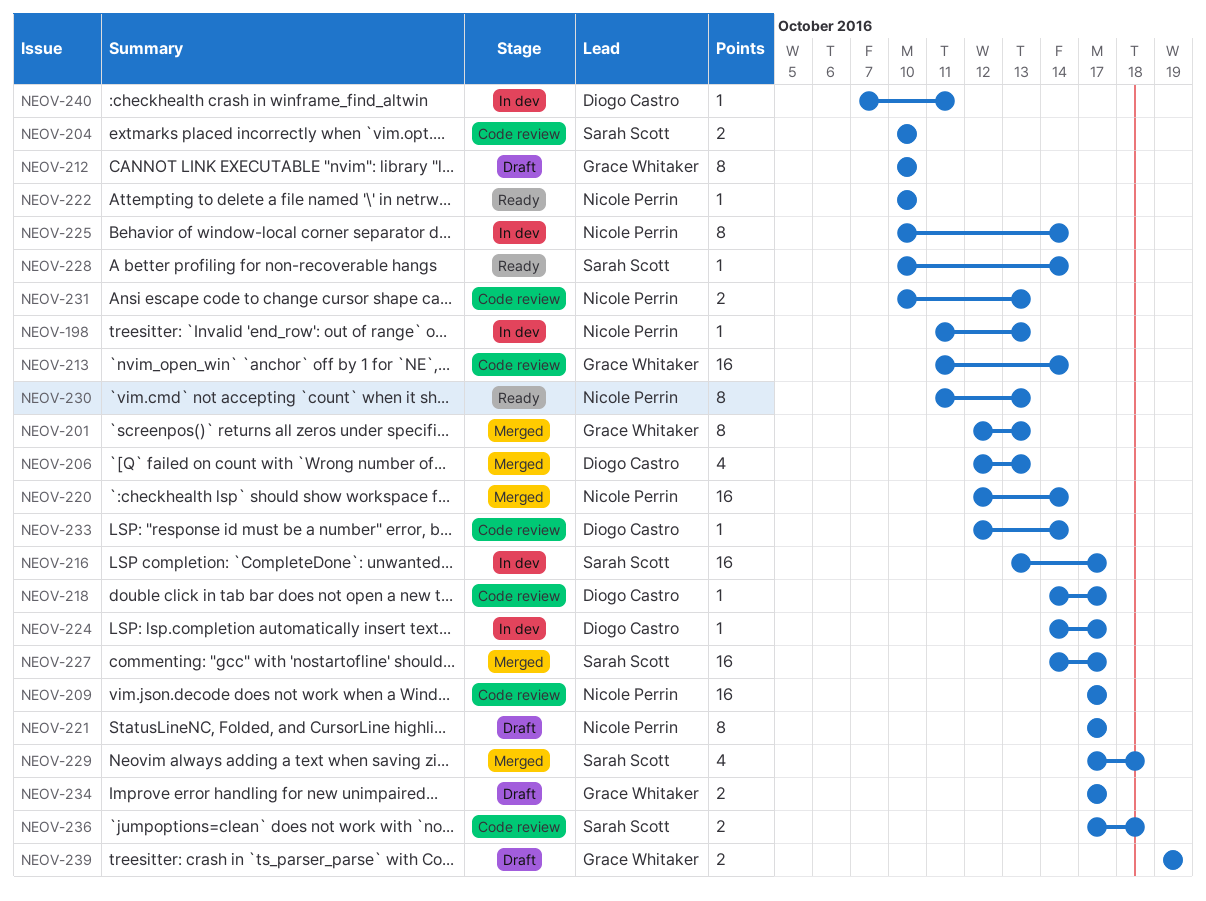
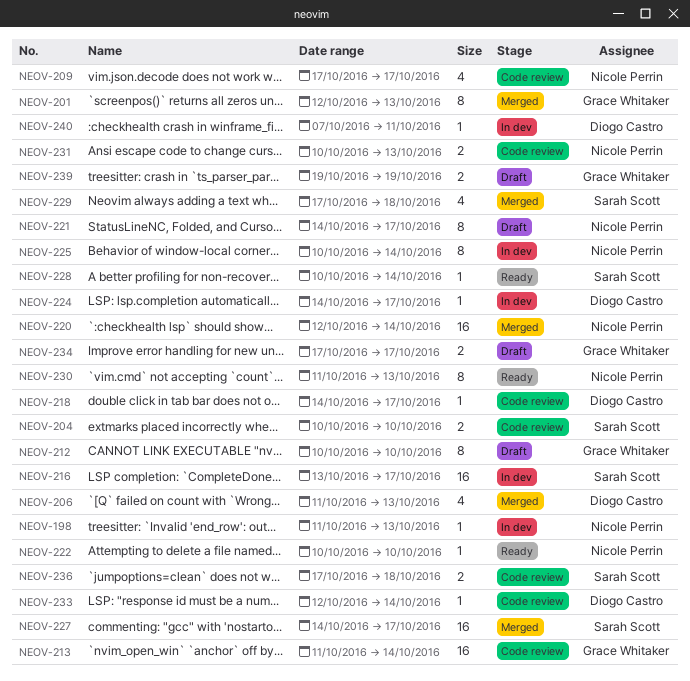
NEOV-206, start: Oct 12 -> Oct 11
NEOV-209, estimate: 16 -> 4
NEOV-221, start: Oct 17 -> Oct 14

